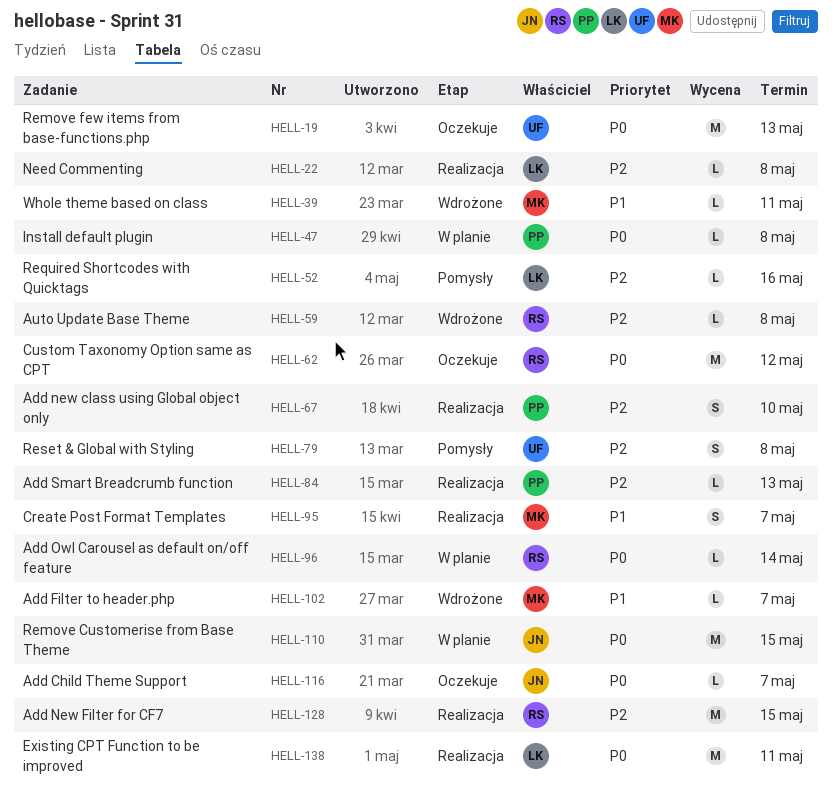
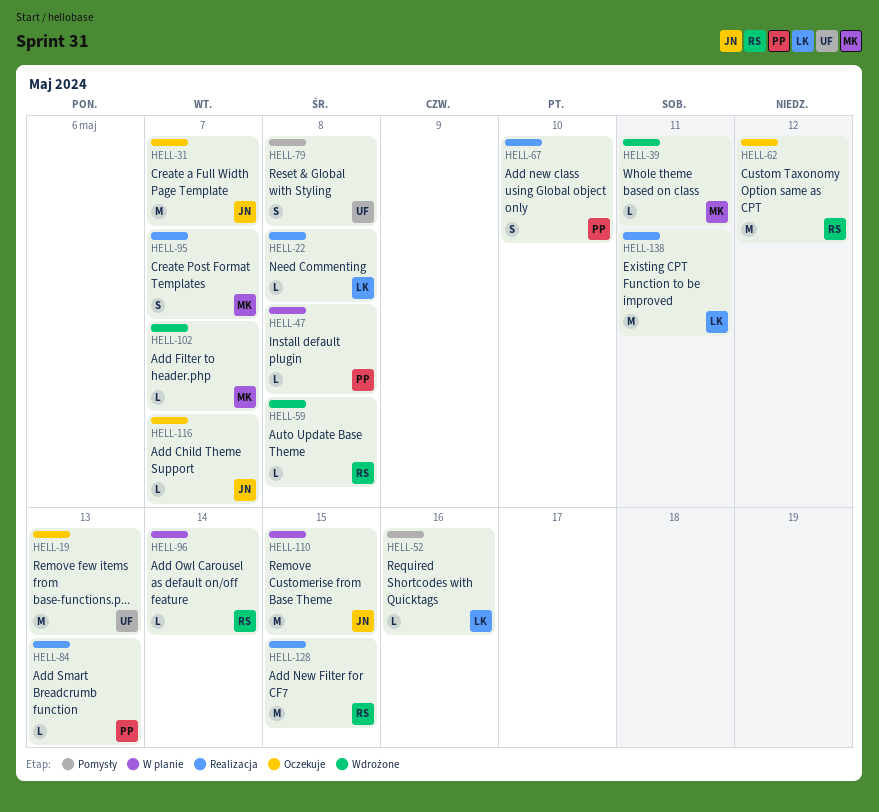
HELL-31: none -> present

